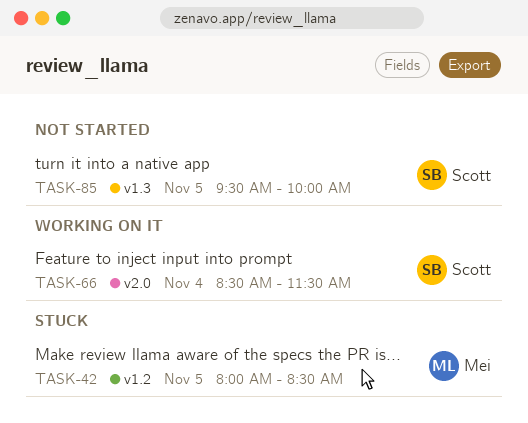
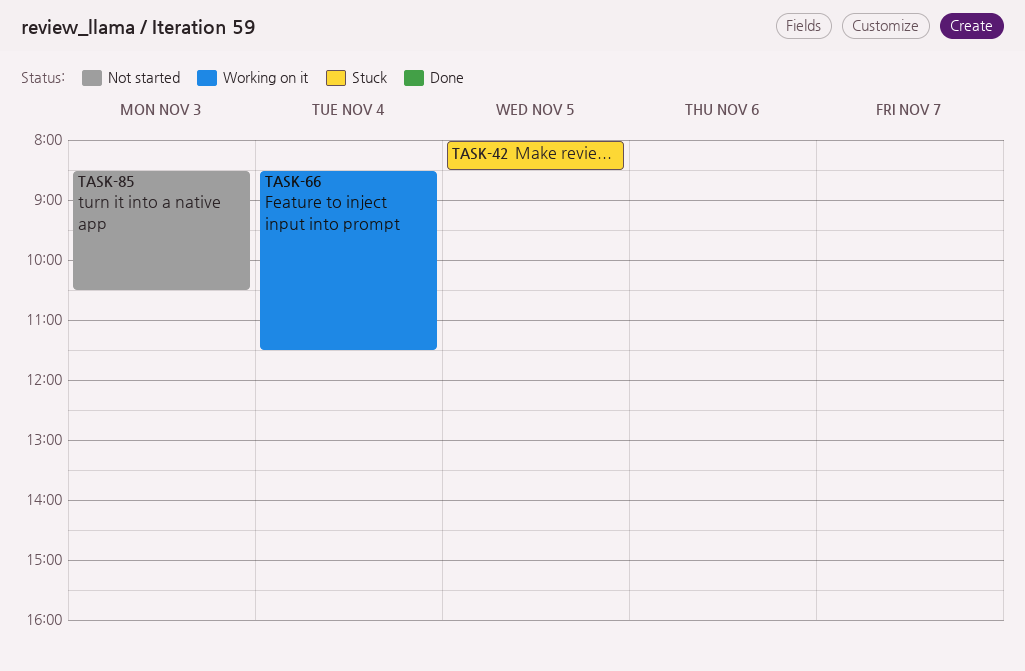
TASK-85, day: Nov 5 -> Nov 3
TASK-85, begins: 09:30 -> 08:30
TASK-85, ends: 10:00 -> 10:30

